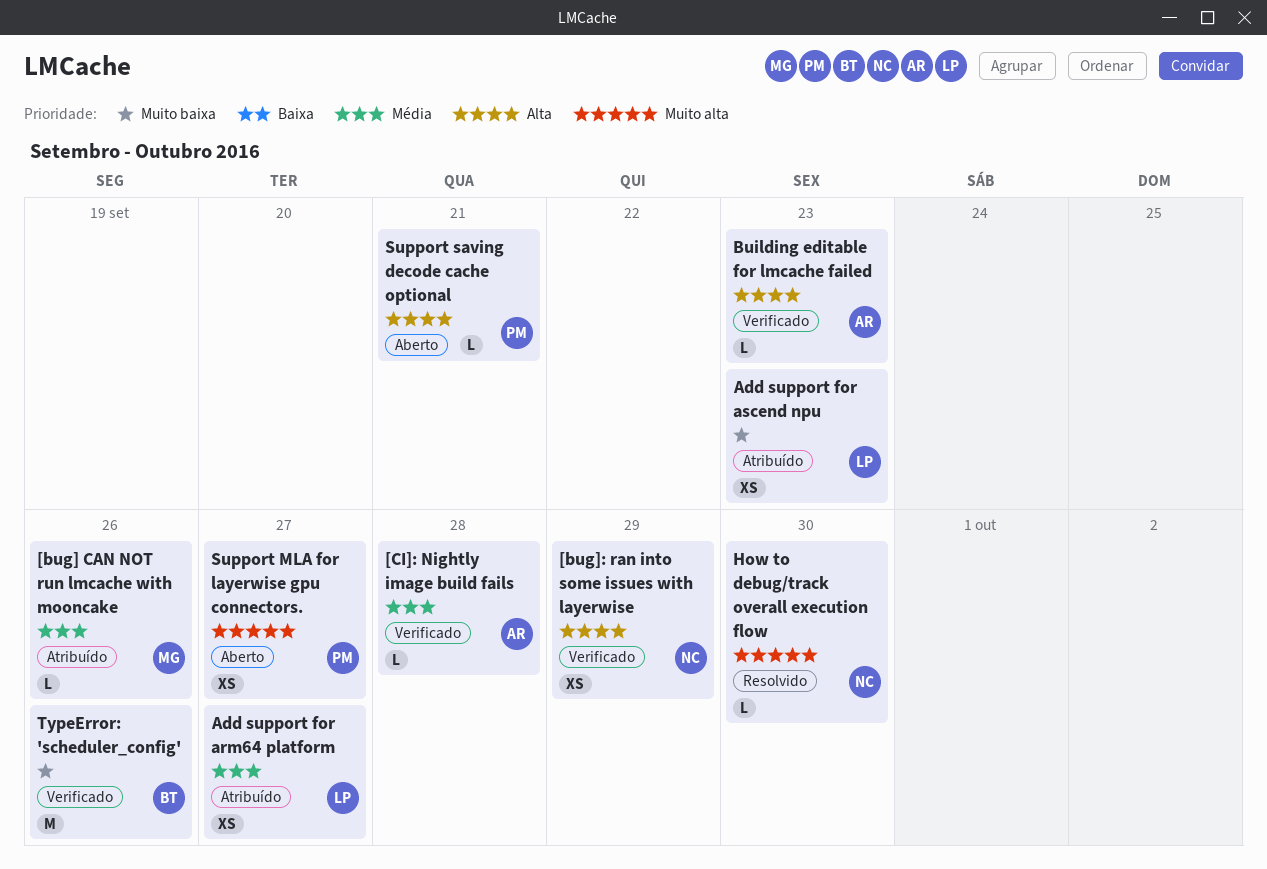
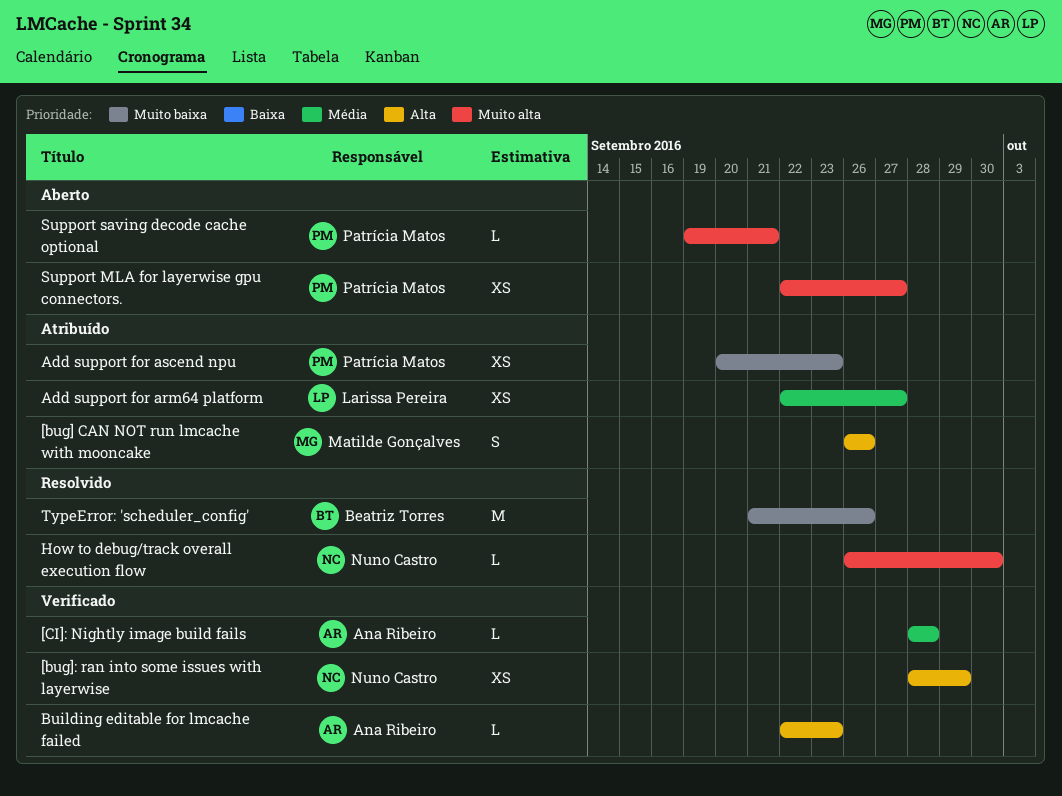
[bug] CAN NOT run lmcache with mooncake, priority: Média -> Alta
[bug] CAN NOT run lmcache with mooncake, estimate: L -> S
Add support for ascend npu, owner: Larissa Pereira -> Patrícia Matos
Support saving decode cache optional, priority: Alta -> Muito alta
TypeError: 'scheduler_config', status: Verificado -> Resolvido

